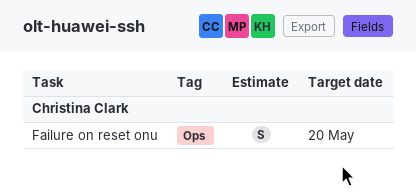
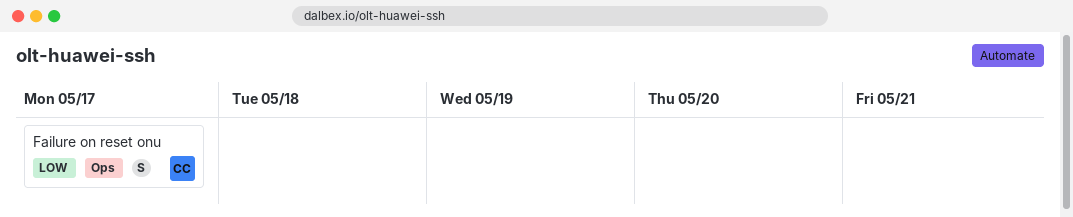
Failure on reset onu, due: May 20 -> May 17

